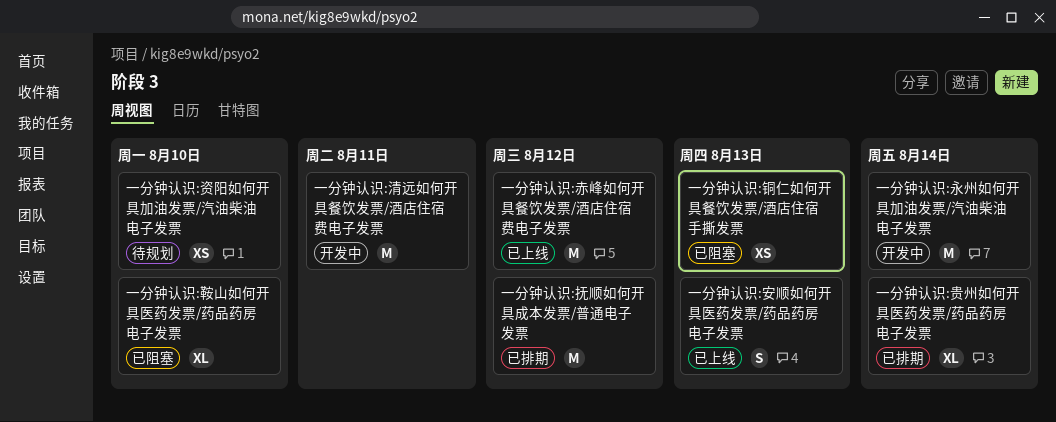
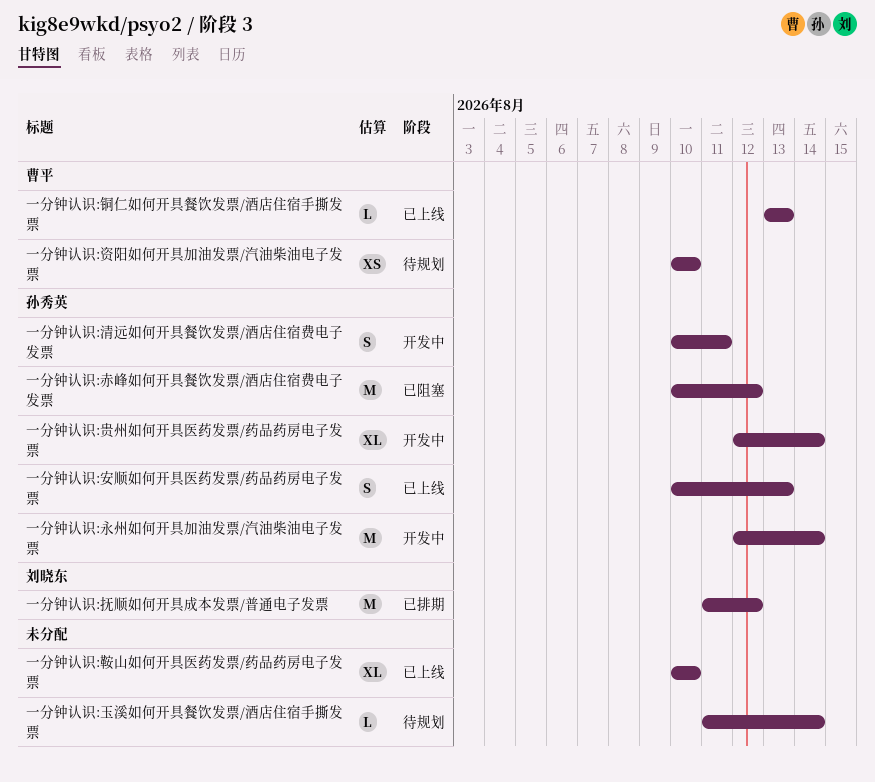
一分钟认识:清远如何开具餐饮发票/酒店住宿费电子发票, estimate: M -> S
一分钟认识:玉溪如何开具餐饮发票/酒店住宿手撕发票: none -> present
一分钟认识:贵州如何开具医药发票/药品药房电子发票, status: 已排期 -> 开发中
一分钟认识:赤峰如何开具餐饮发票/酒店住宿费电子发票, status: 已上线 -> 已阻塞
一分钟认识:铜仁如何开具餐饮发票/酒店住宿手撕发票, status: 已阻塞 -> 已上线
一分钟认识:铜仁如何开具餐饮发票/酒店住宿手撕发票, estimate: XS -> L
一分钟认识:鞍山如何开具医药发票/药品药房电子发票, status: 已阻塞 -> 已上线

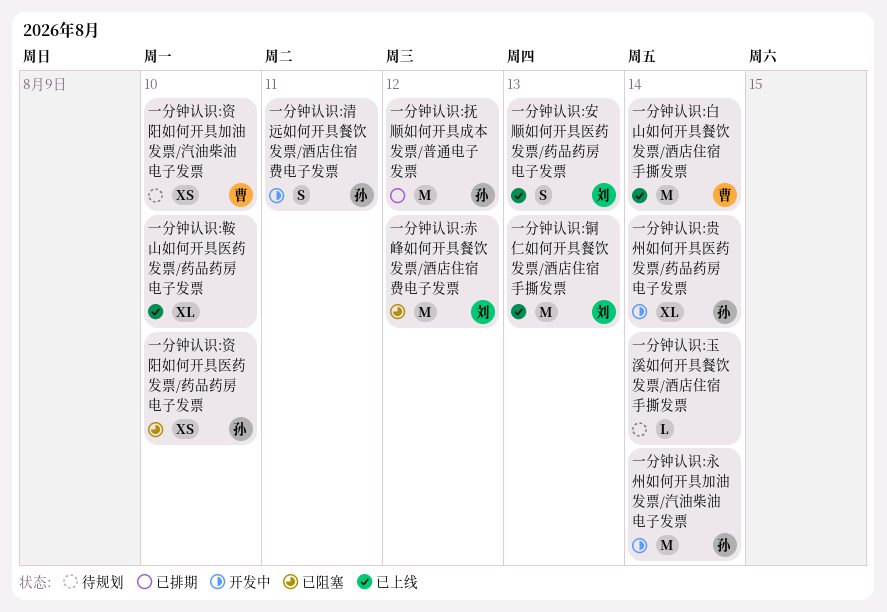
一分钟认识:安顺如何开具医药发票/药品药房电子发票, owner: 孙秀英 -> 刘晓东
一分钟认识:抚顺如何开具成本发票/普通电子发票, owner: 刘晓东 -> 孙秀英
一分钟认识:白山如何开具餐饮发票/酒店住宿手撕发票: none -> present
一分钟认识:资阳如何开具医药发票/药品药房电子发票: none -> present
一分钟认识:赤峰如何开具餐饮发票/酒店住宿费电子发票, owner: 孙秀英 -> 刘晓东
一分钟认识:铜仁如何开具餐饮发票/酒店住宿手撕发票, owner: 曹平 -> 刘晓东
一分钟认识:铜仁如何开具餐饮发票/酒店住宿手撕发票, estimate: L -> M

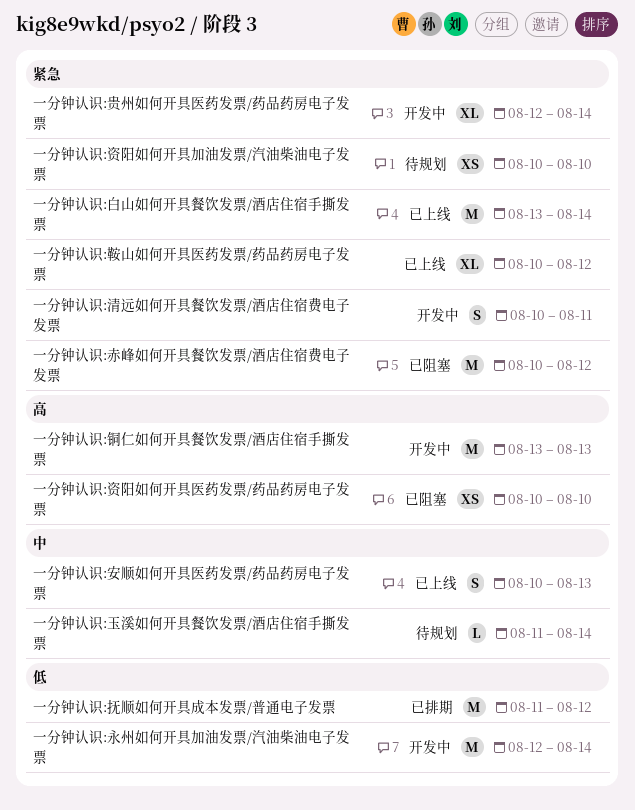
一分钟认识:铜仁如何开具餐饮发票/酒店住宿手撕发票, status: 已上线 -> 开发中
一分钟认识:鞍山如何开具医药发票/药品药房电子发票, due: Aug 10 -> Aug 12

